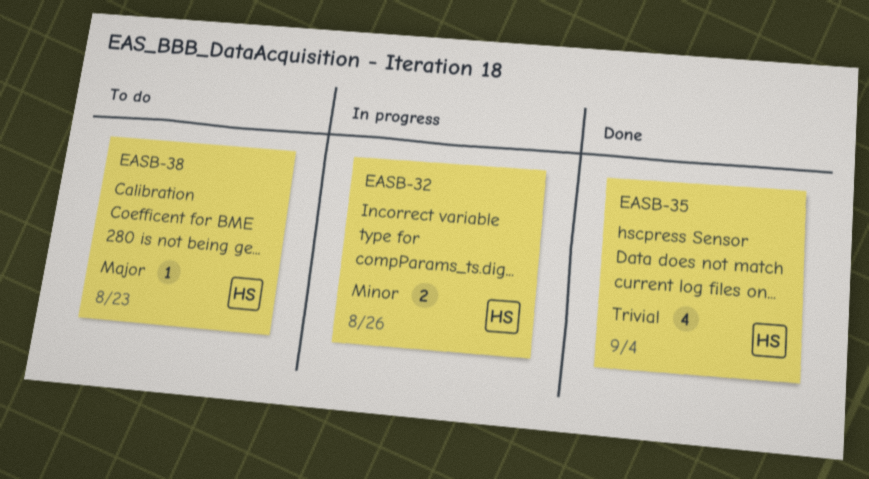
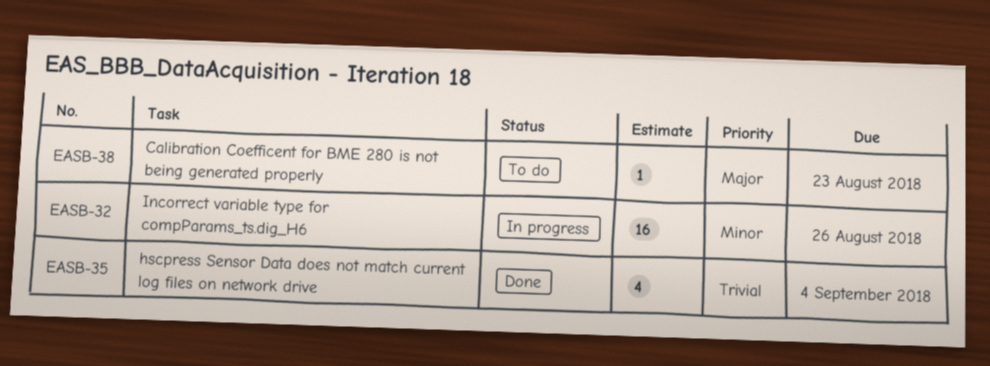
EASB-32, estimate: 2 -> 16

